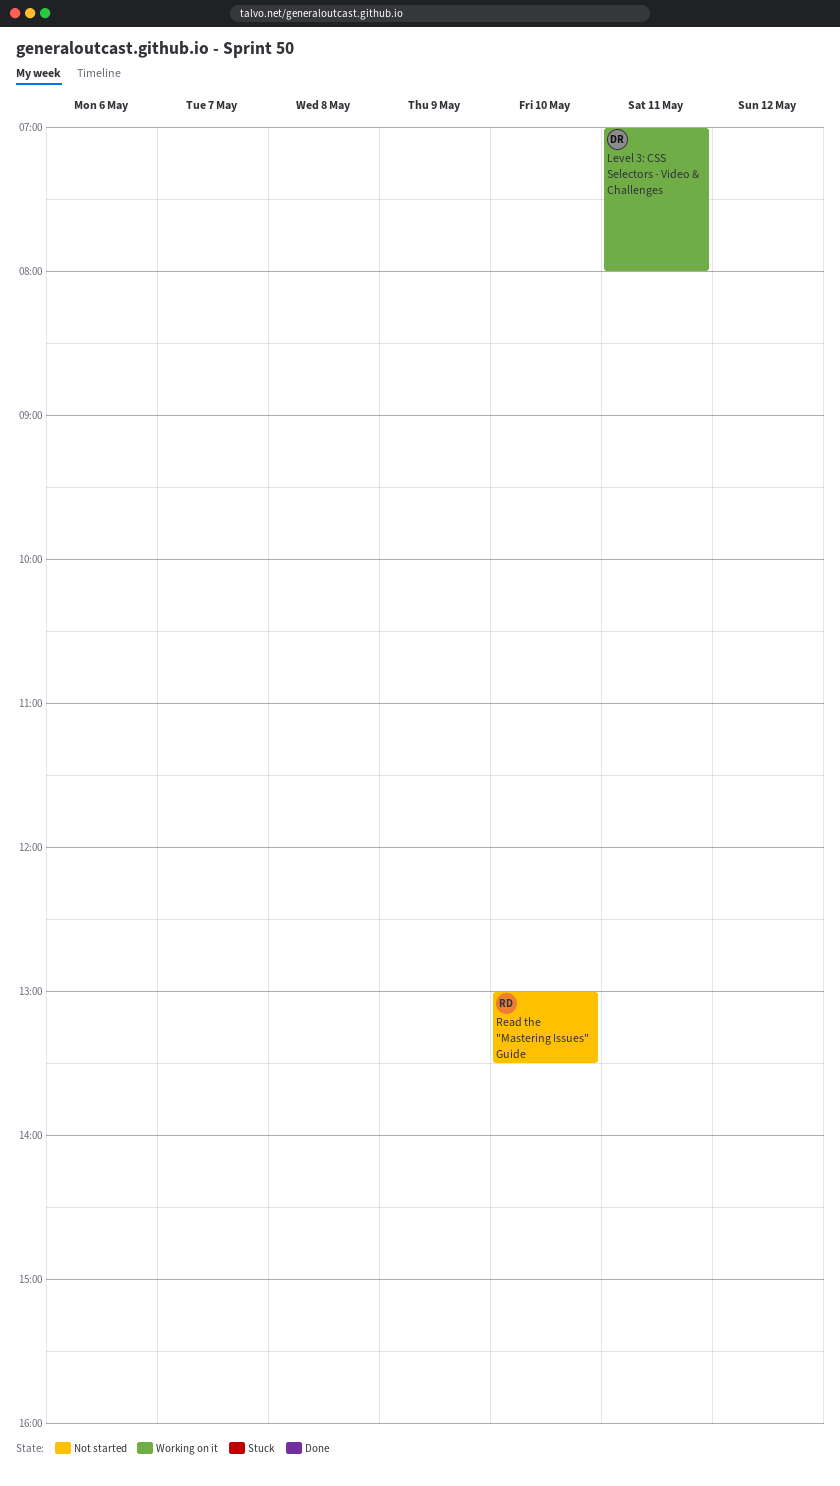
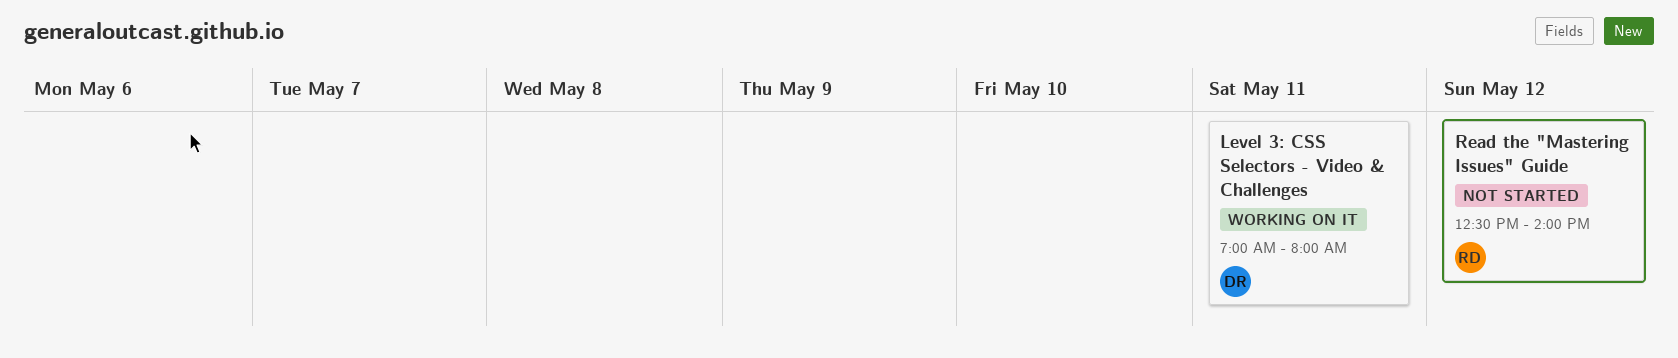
Read the "Mastering Issues" Guide, day: May 10 -> May 12
Read the "Mastering Issues" Guide, begins: 13:00 -> 12:30
Read the "Mastering Issues" Guide, ends: 13:30 -> 14:00

